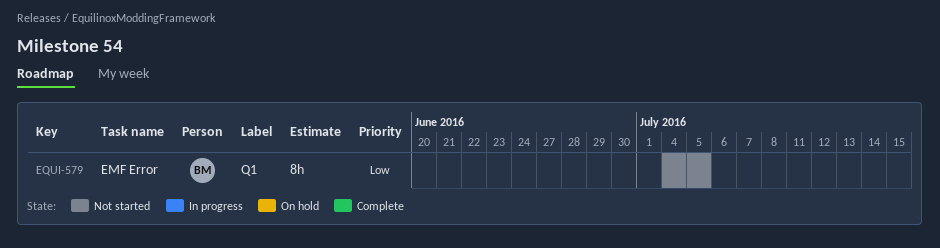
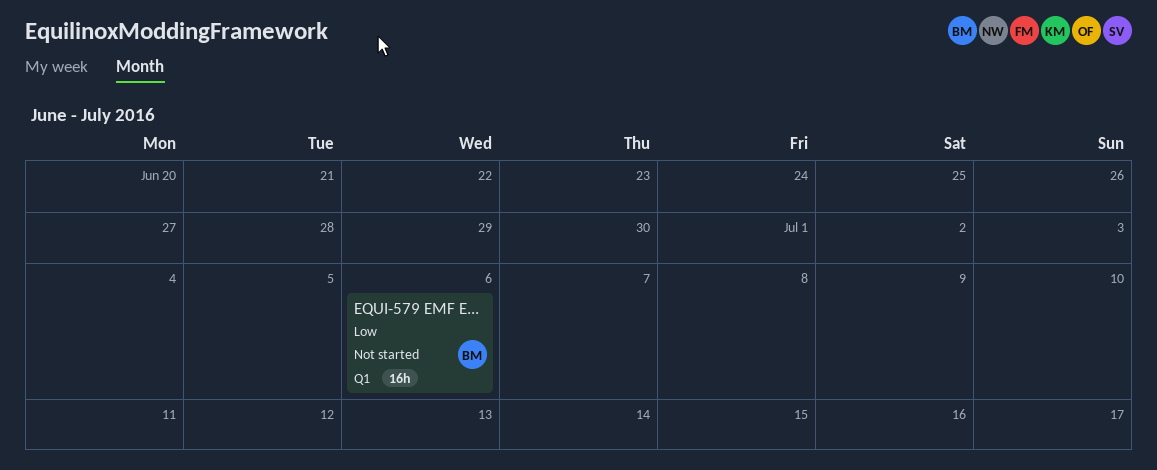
EQUI-579, estimate: 8h -> 16h
EQUI-579, due: Jul 5 -> Jul 6

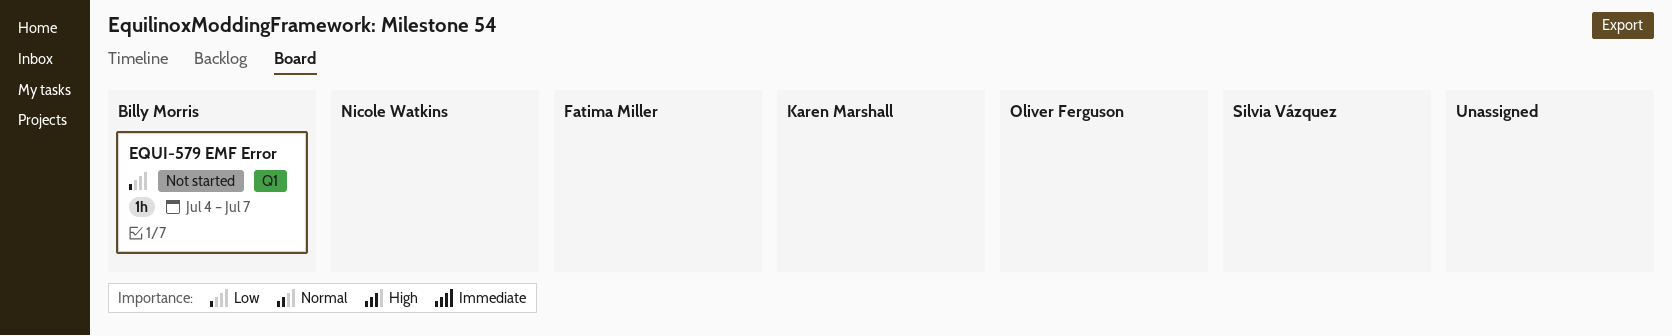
EQUI-579, estimate: 16h -> 1h
EQUI-579, due: Jul 6 -> Jul 7

